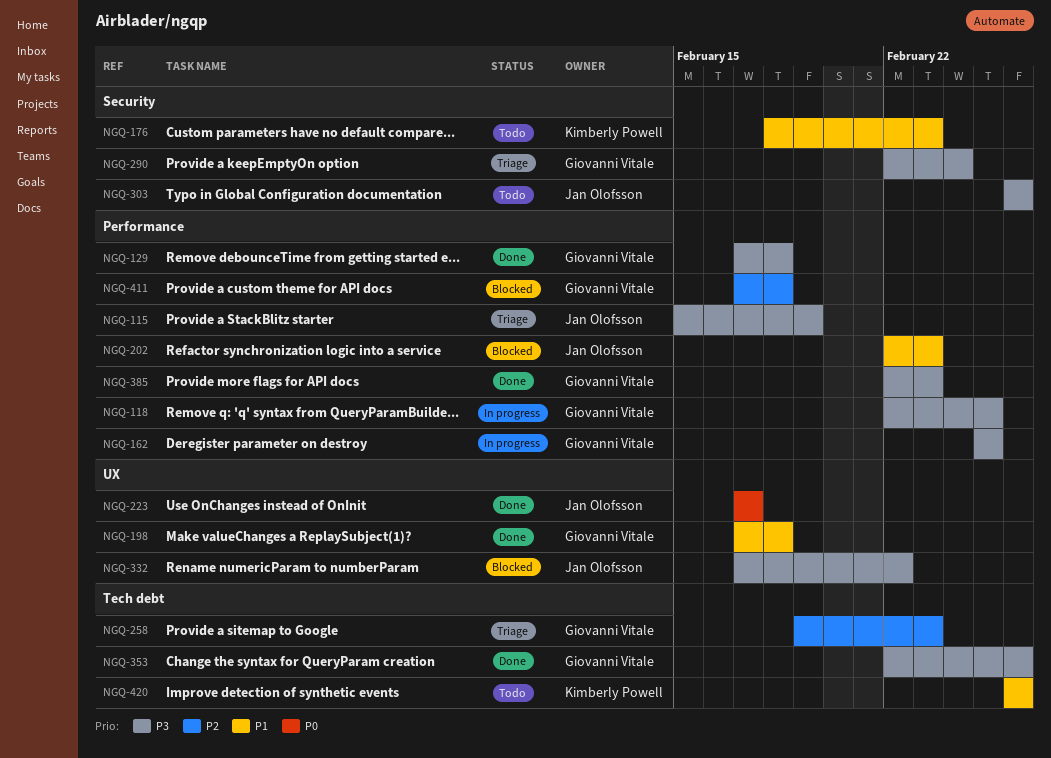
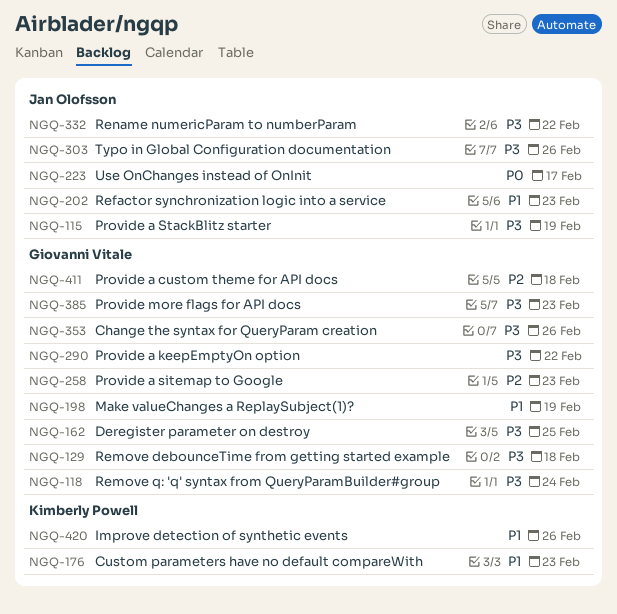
NGQ-118, due: Feb 25 -> Feb 24
NGQ-198, due: Feb 18 -> Feb 19
NGQ-290, due: Feb 24 -> Feb 22

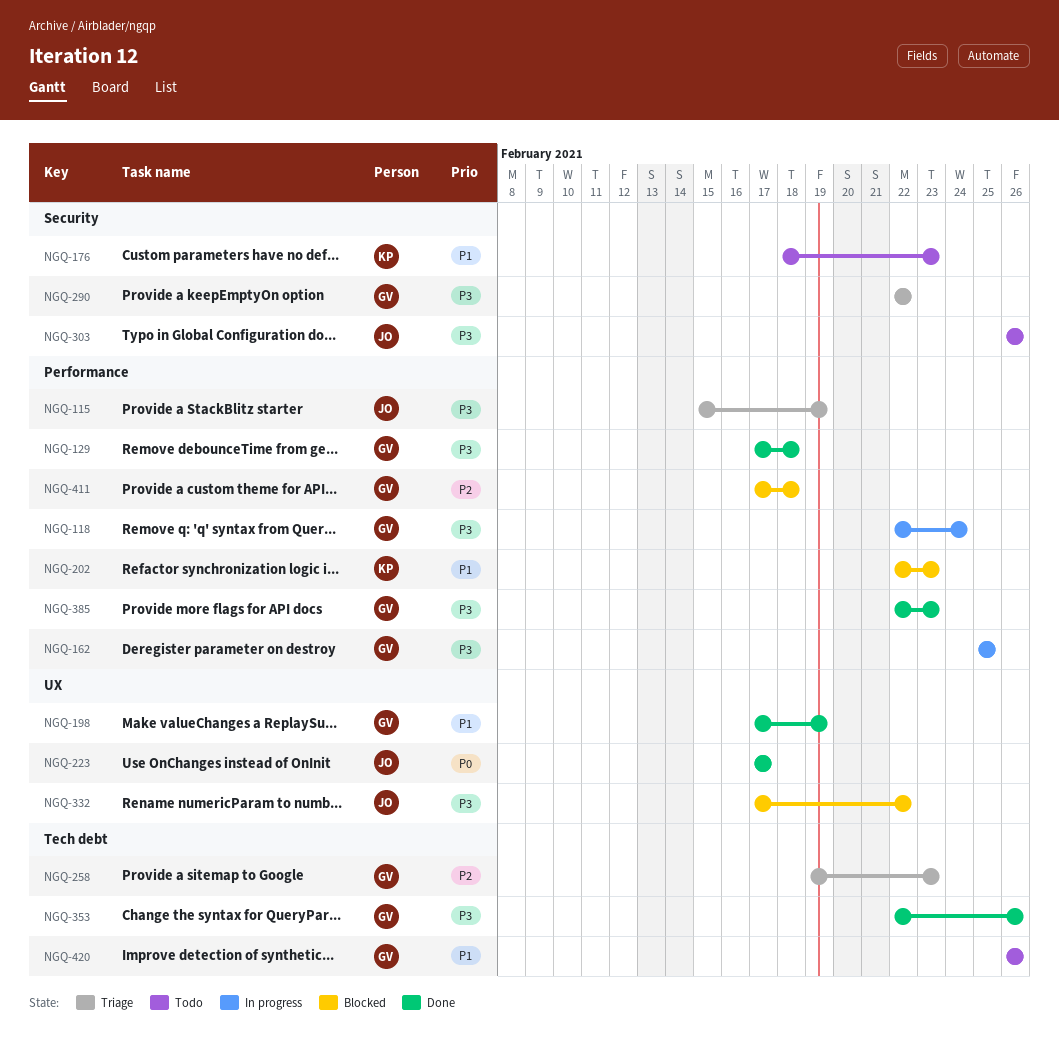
NGQ-202, owner: Jan Olofsson -> Kimberly Powell
NGQ-420, owner: Kimberly Powell -> Giovanni Vitale

